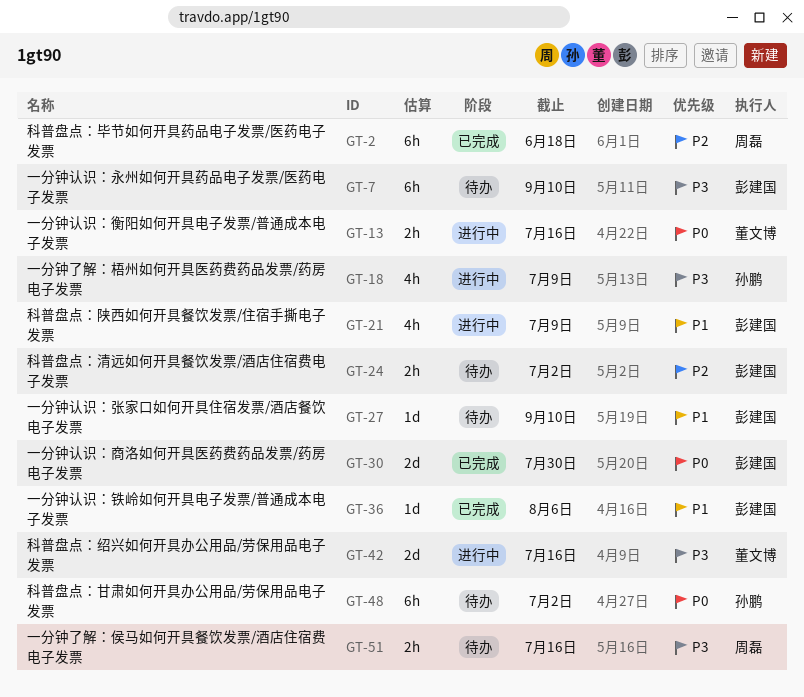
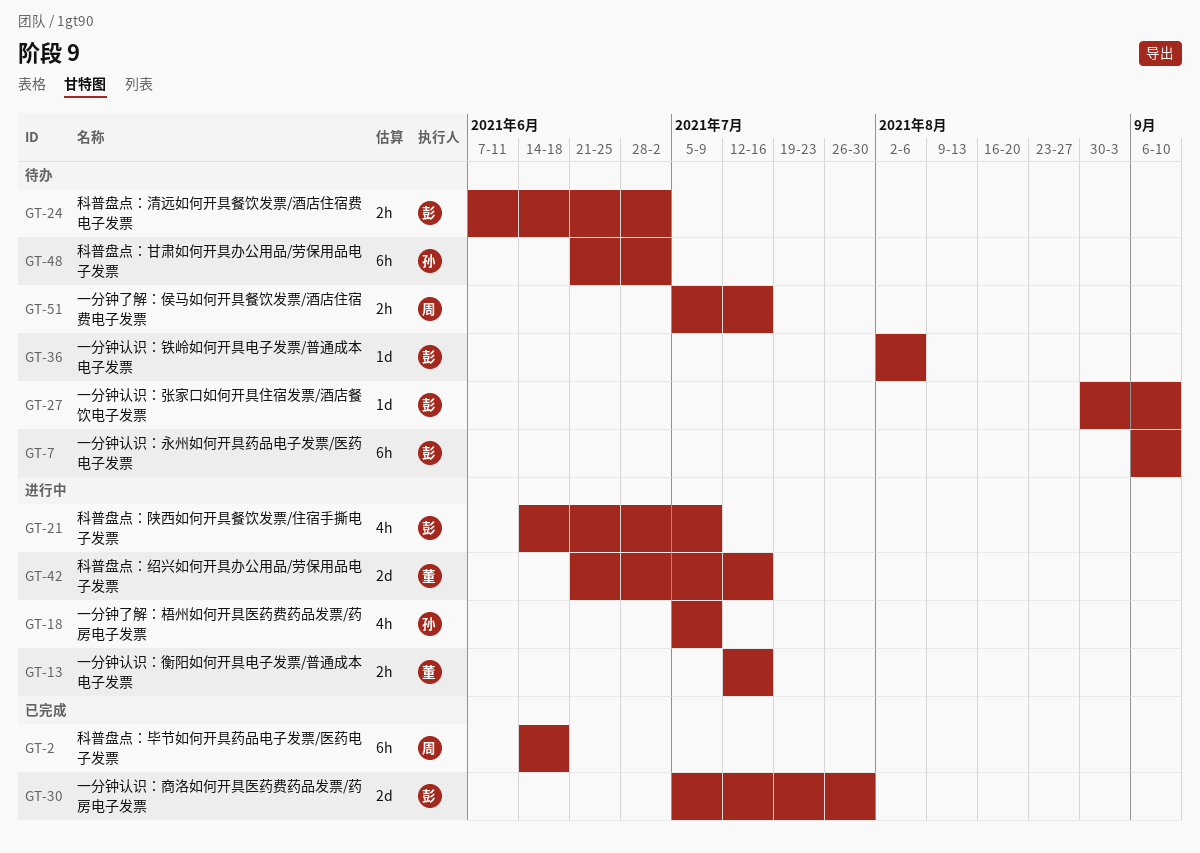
GT-36, status: 已完成 -> 待办

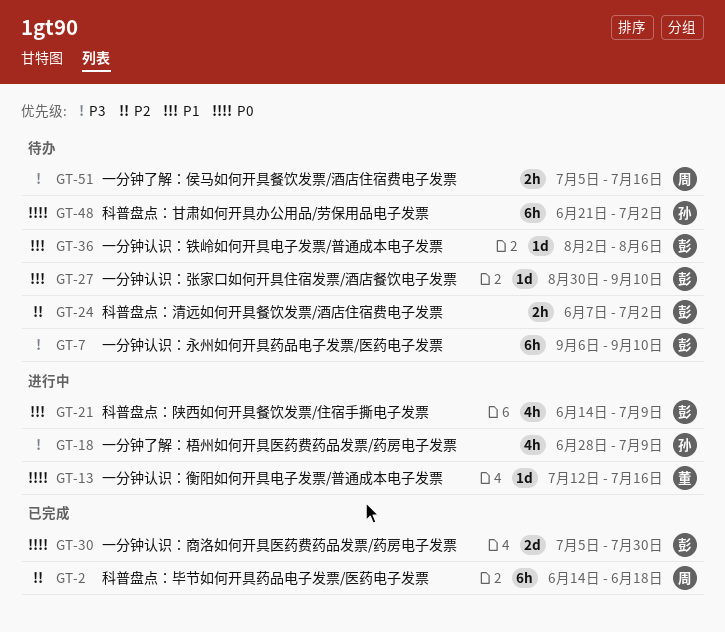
GT-13, estimate: 2h -> 1d
GT-18, start: Jul 5 -> Jun 28
GT-42: present -> none

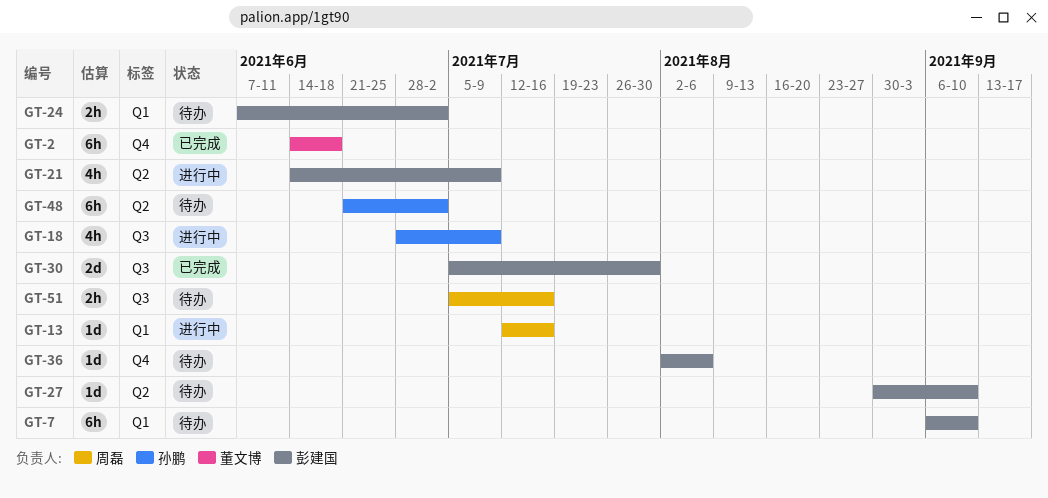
GT-2, owner: 周磊 -> 董文博
GT-13, owner: 董文博 -> 周磊

